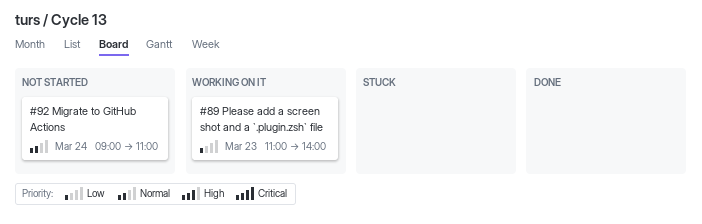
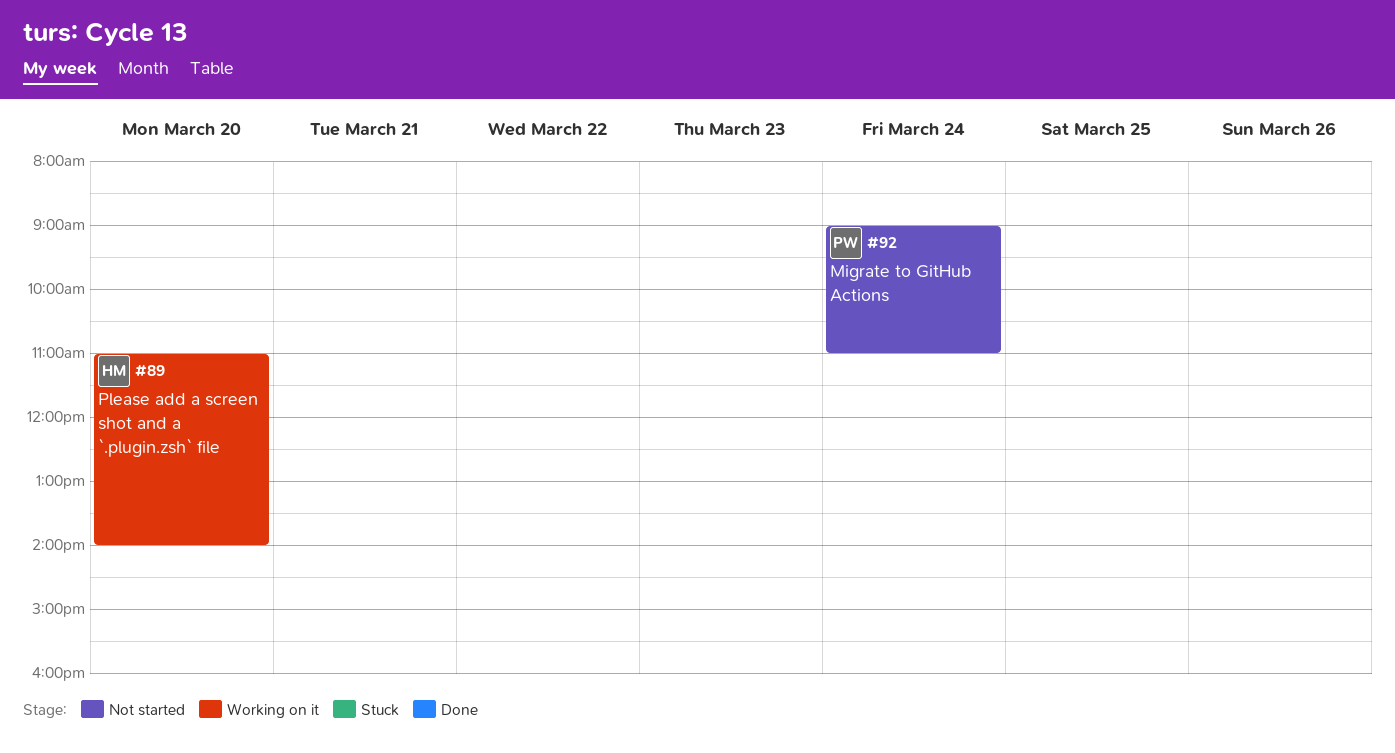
#89, day: Mar 23 -> Mar 20

